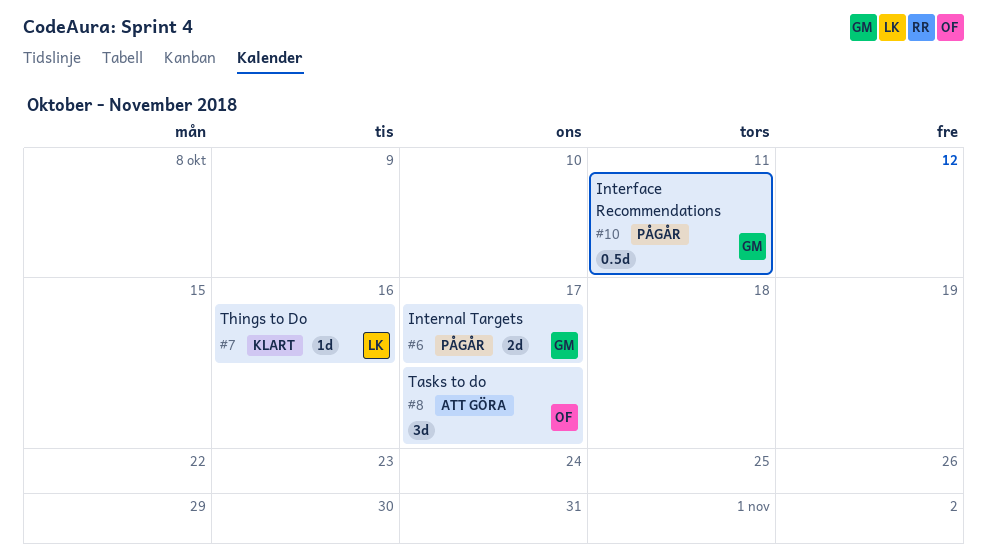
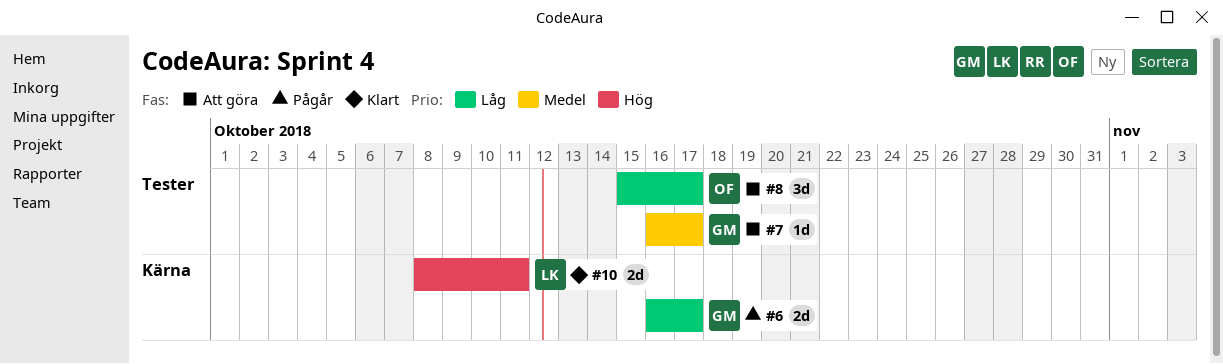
#7, status: Klart -> Att göra
#7, owner: LK -> GM
#7, due: Oct 16 -> Oct 17
#10, status: Pågår -> Klart
#10, owner: GM -> LK
#10, estimate: 0.5d -> 2d

